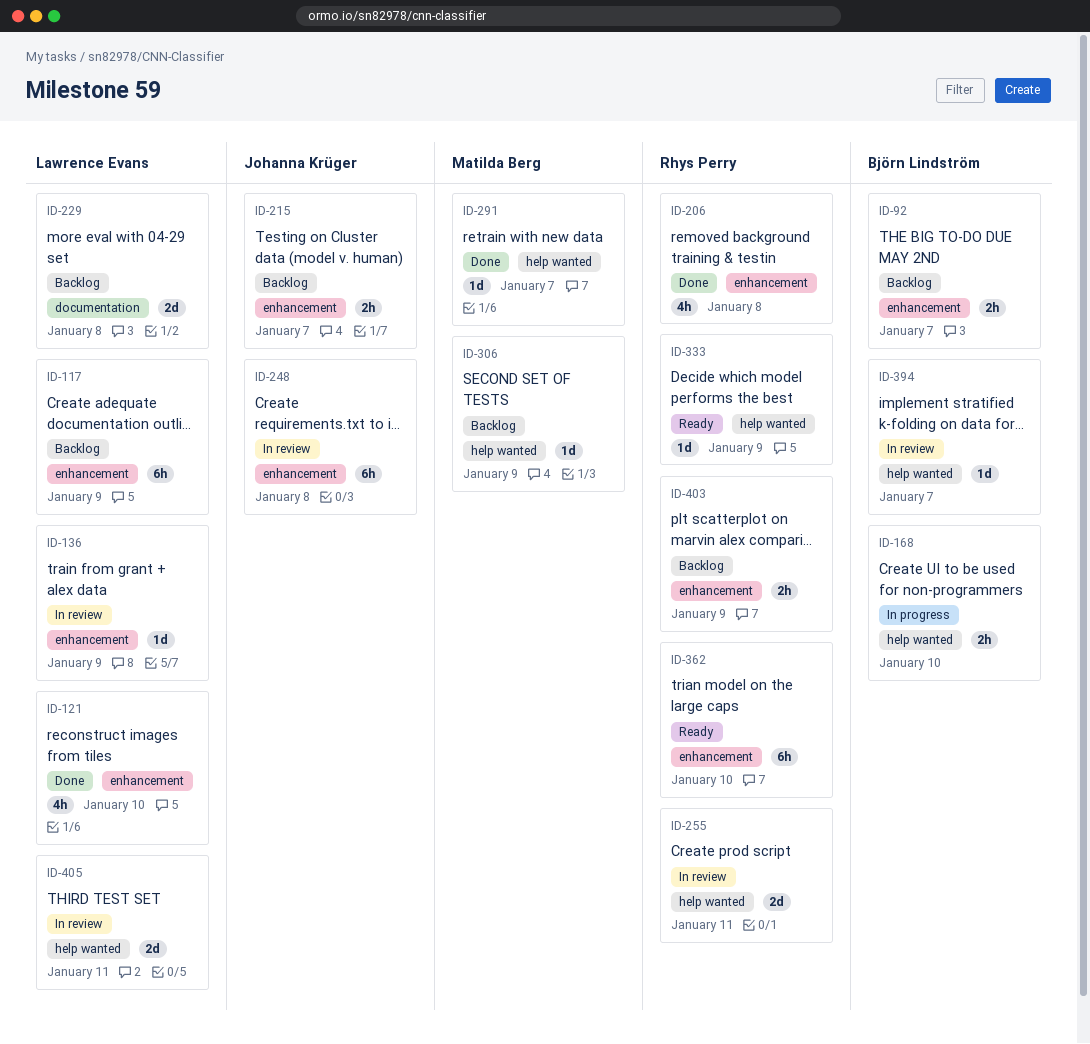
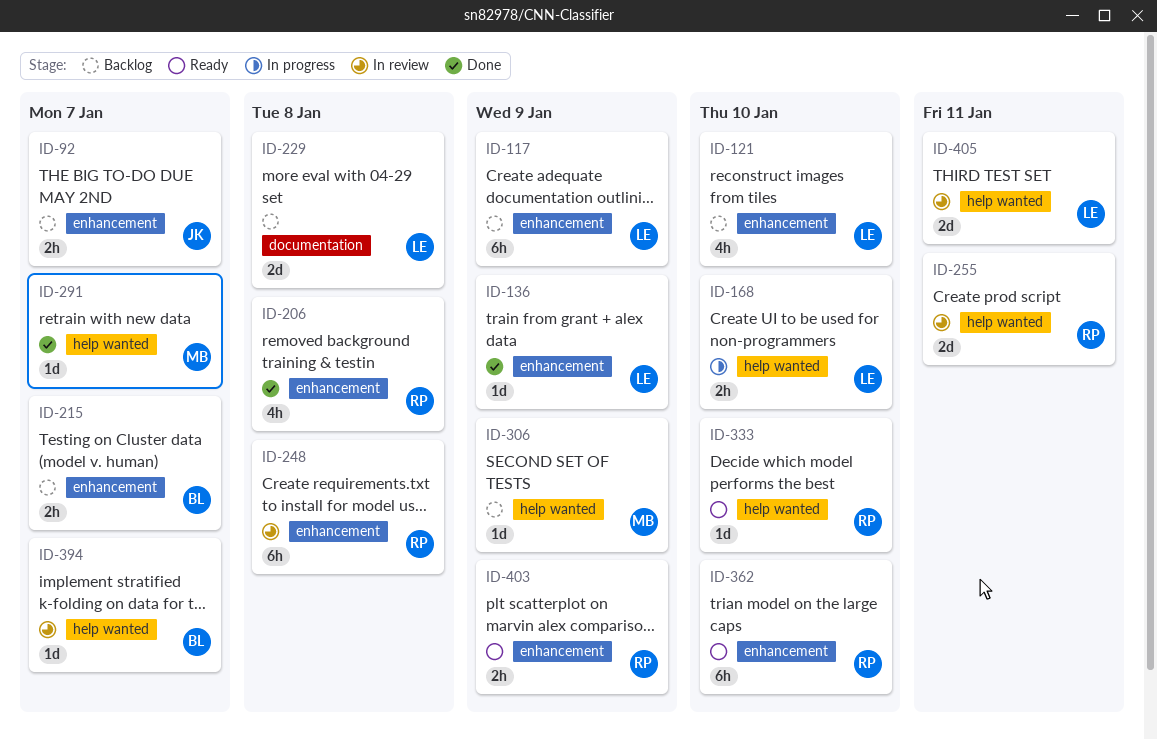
ID-92, owner: Björn Lindström -> Johanna Krüger
ID-121, status: Done -> Backlog
ID-136, status: In review -> Done
ID-168, owner: Björn Lindström -> Lawrence Evans
ID-215, owner: Johanna Krüger -> Björn Lindström
ID-248, owner: Johanna Krüger -> Rhys Perry
ID-333, due: Jan 9 -> Jan 10
ID-403, status: Backlog -> Ready

